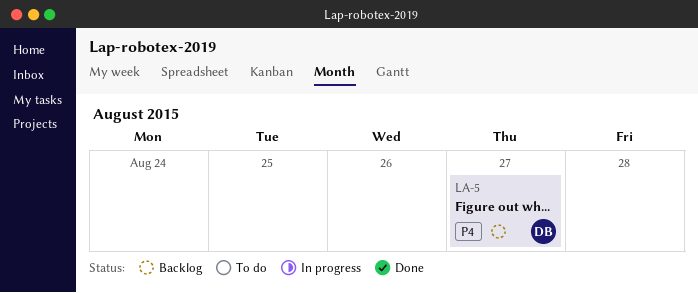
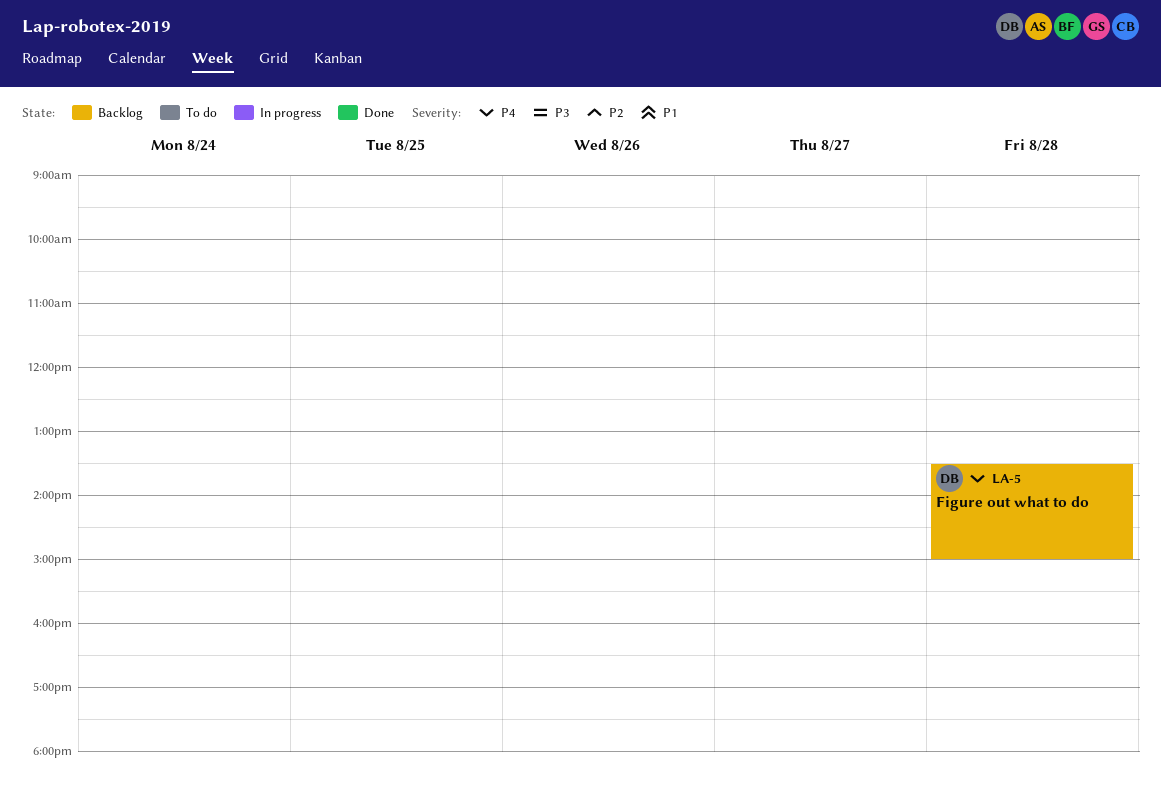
LA-5, day: Aug 27 -> Aug 28

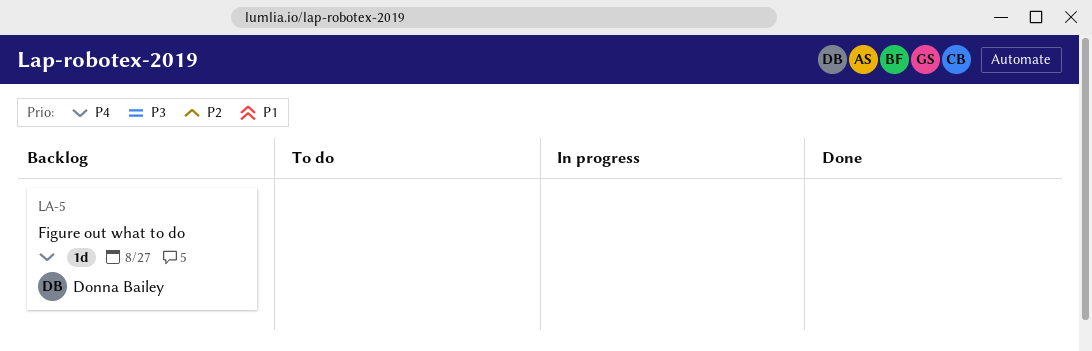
LA-5, day: Aug 28 -> Aug 27

